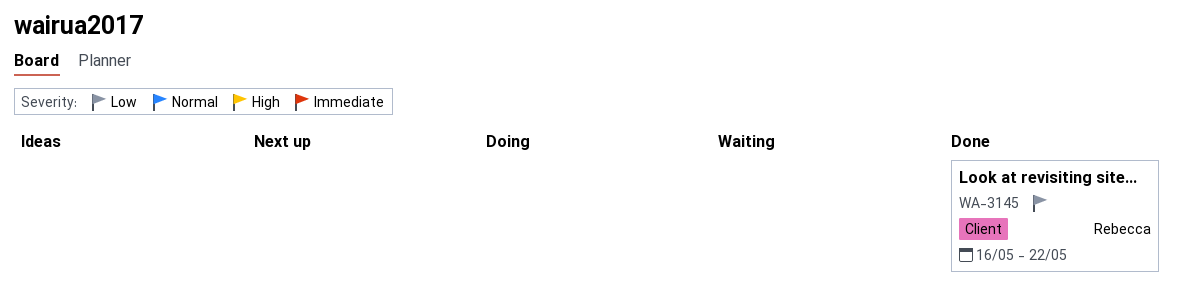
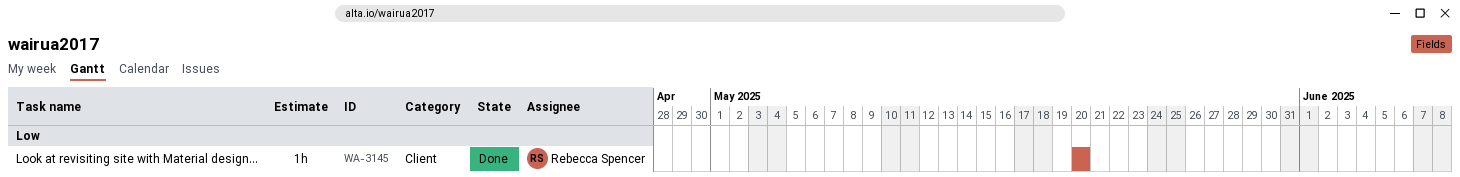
WA-3145, start: May 16 -> May 20
WA-3145, due: May 22 -> May 20

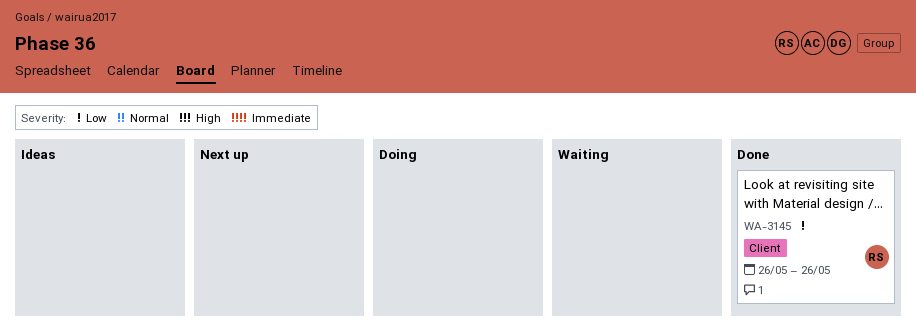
WA-3145, start: May 20 -> May 26
WA-3145, due: May 20 -> May 26

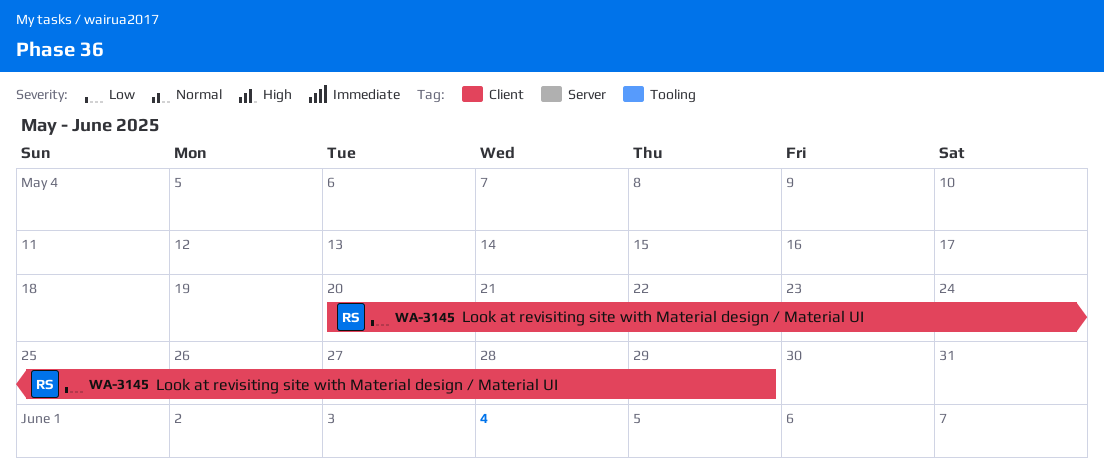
WA-3145, start: May 26 -> May 20
WA-3145, due: May 26 -> May 29

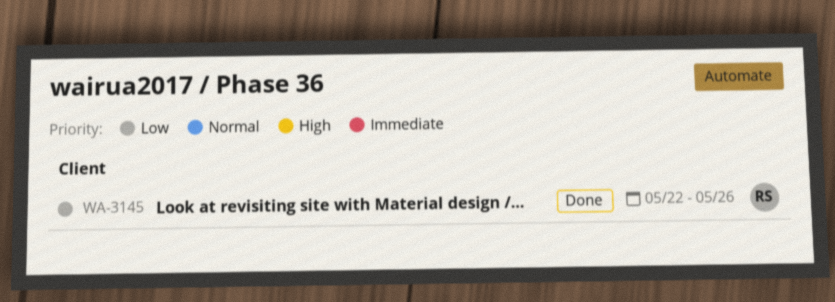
WA-3145, start: May 20 -> May 22
WA-3145, due: May 29 -> May 26

